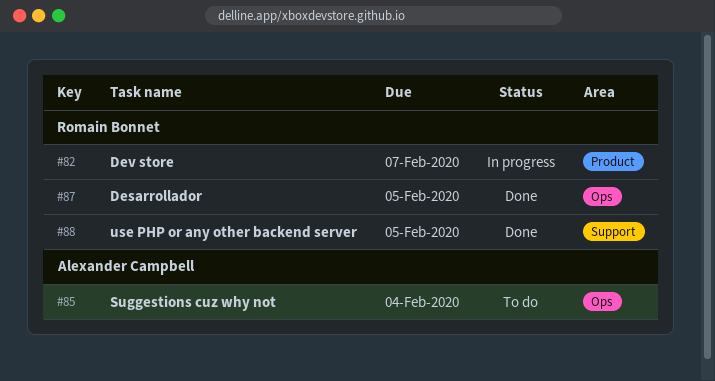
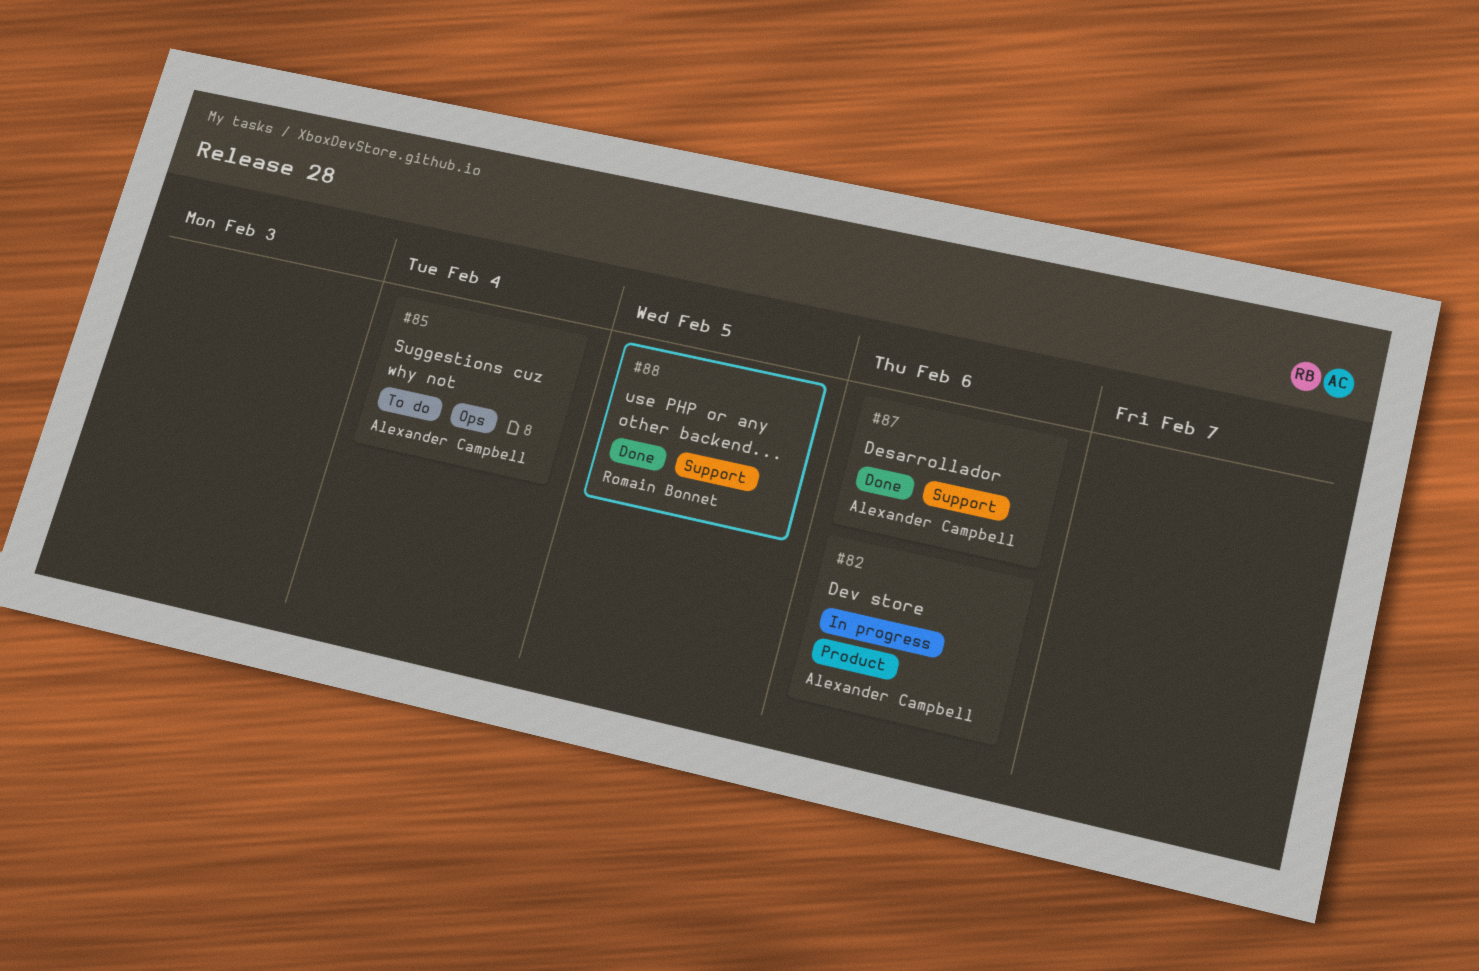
#82, owner: Romain Bonnet -> Alexander Campbell
#82, due: Feb 7 -> Feb 6
#87, owner: Romain Bonnet -> Alexander Campbell
#87, label: Ops -> Support
#87, due: Feb 5 -> Feb 6

